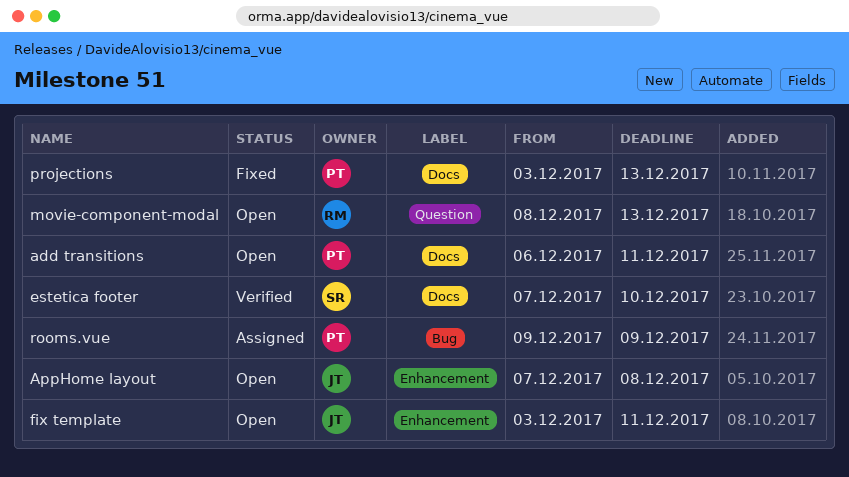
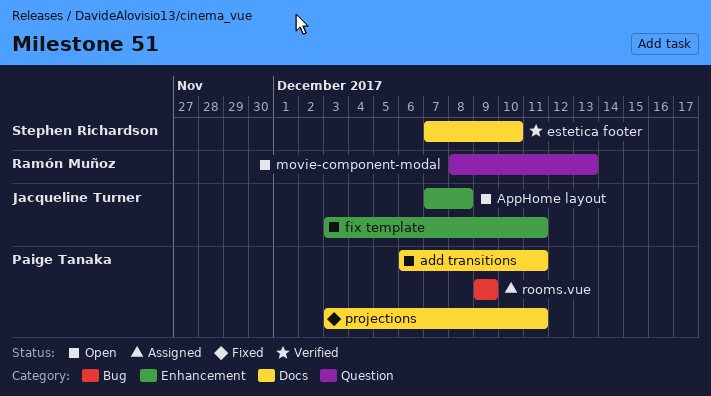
projections, due: Dec 13 -> Dec 11

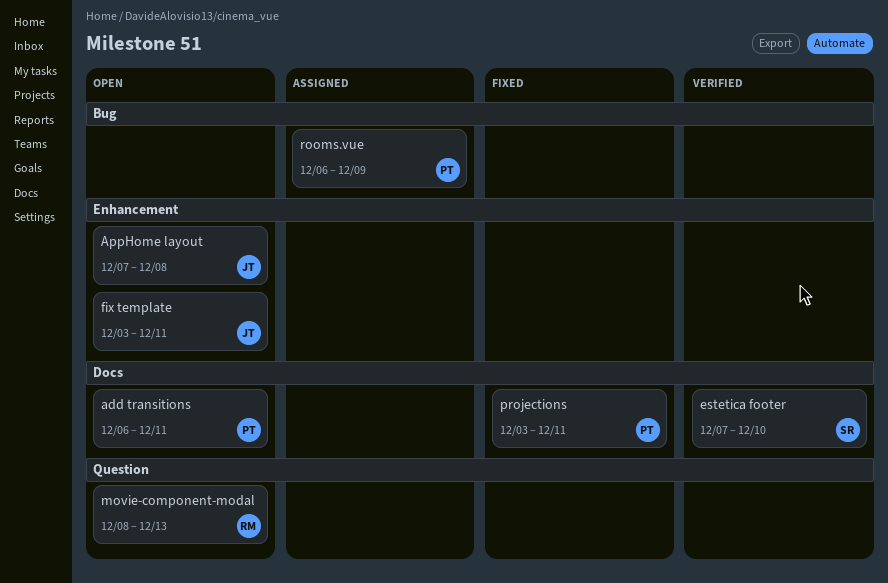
rooms.vue, start: Dec 9 -> Dec 6

